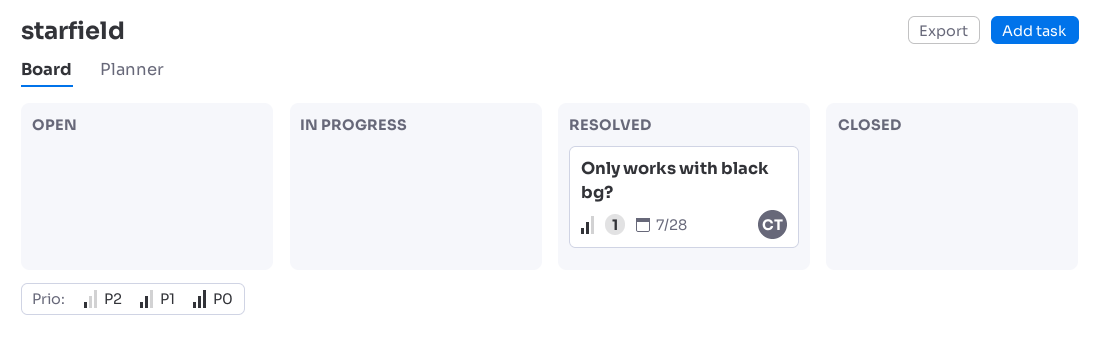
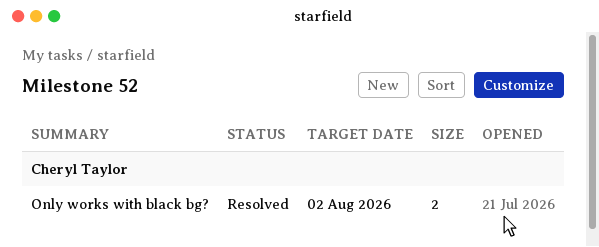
Only works with black bg?, estimate: 1 -> 2
Only works with black bg?, due: Jul 28 -> Aug 2

